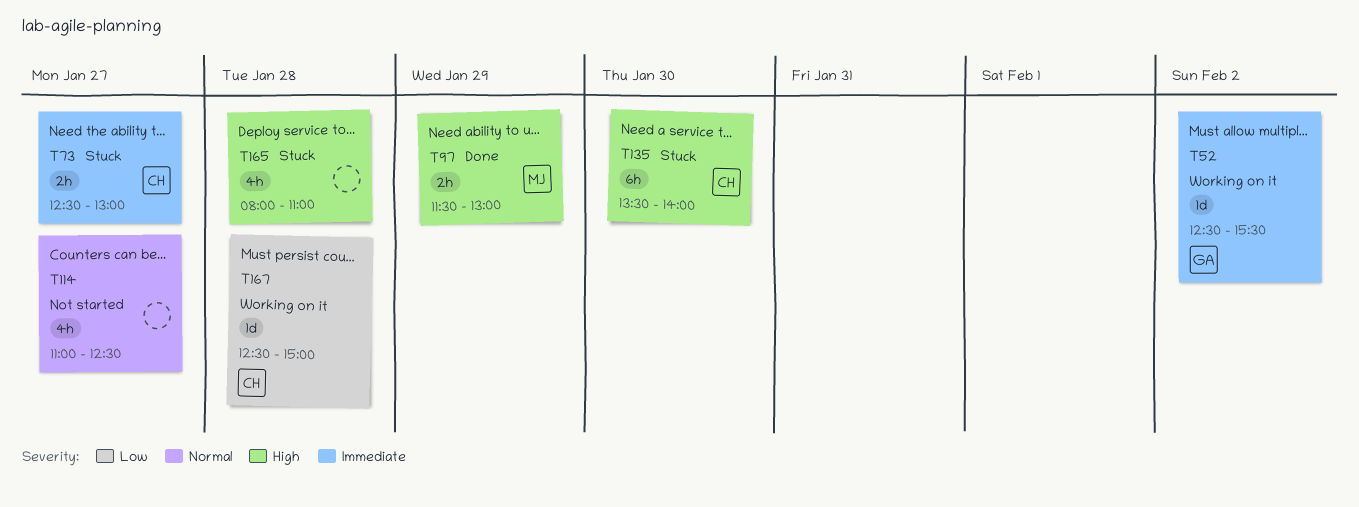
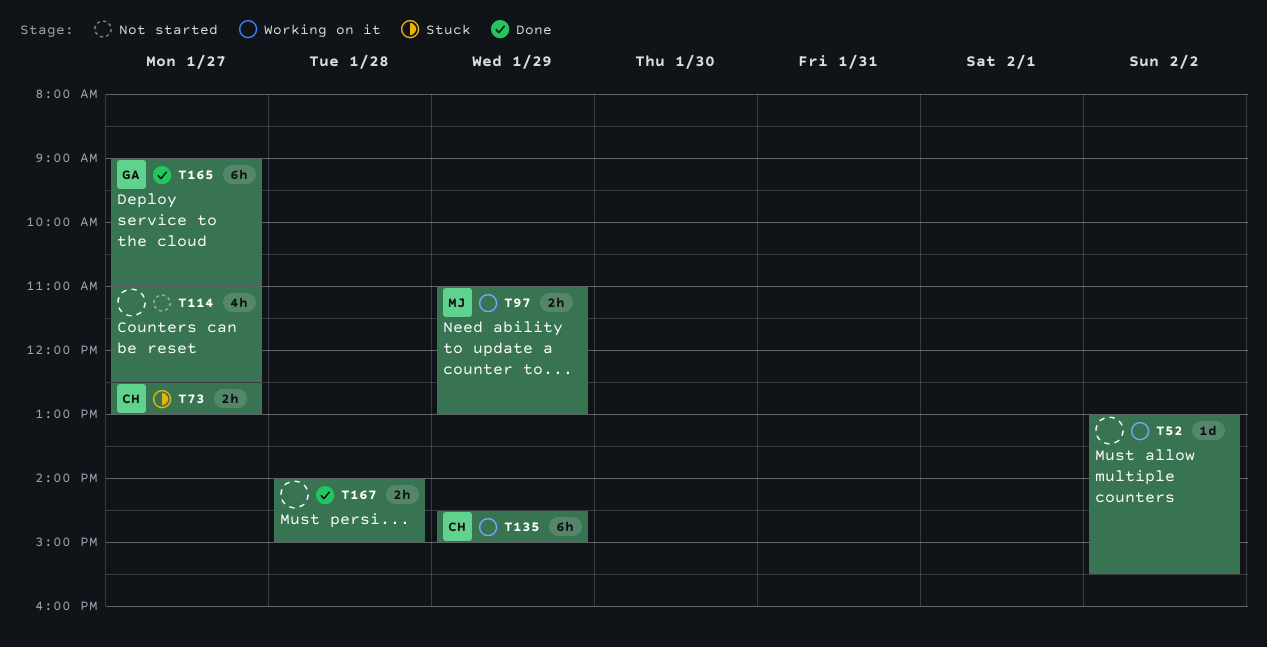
T52, owner: GA -> none
T52, begins: 12:30 -> 13:00
T97, status: Done -> Working on it
T97, begins: 11:30 -> 11:00
T135, status: Stuck -> Working on it
T135, day: Jan 30 -> Jan 29
T135, begins: 13:30 -> 14:30
T135, ends: 14:00 -> 15:00
T165, status: Stuck -> Done
T165, owner: none -> GA
T165, estimate: 4h -> 6h
T165, day: Jan 28 -> Jan 27
T165, begins: 08:00 -> 09:00
T167, status: Working on it -> Done
T167, owner: CH -> none
T167, estimate: 1d -> 2h
T167, begins: 12:30 -> 14:00

